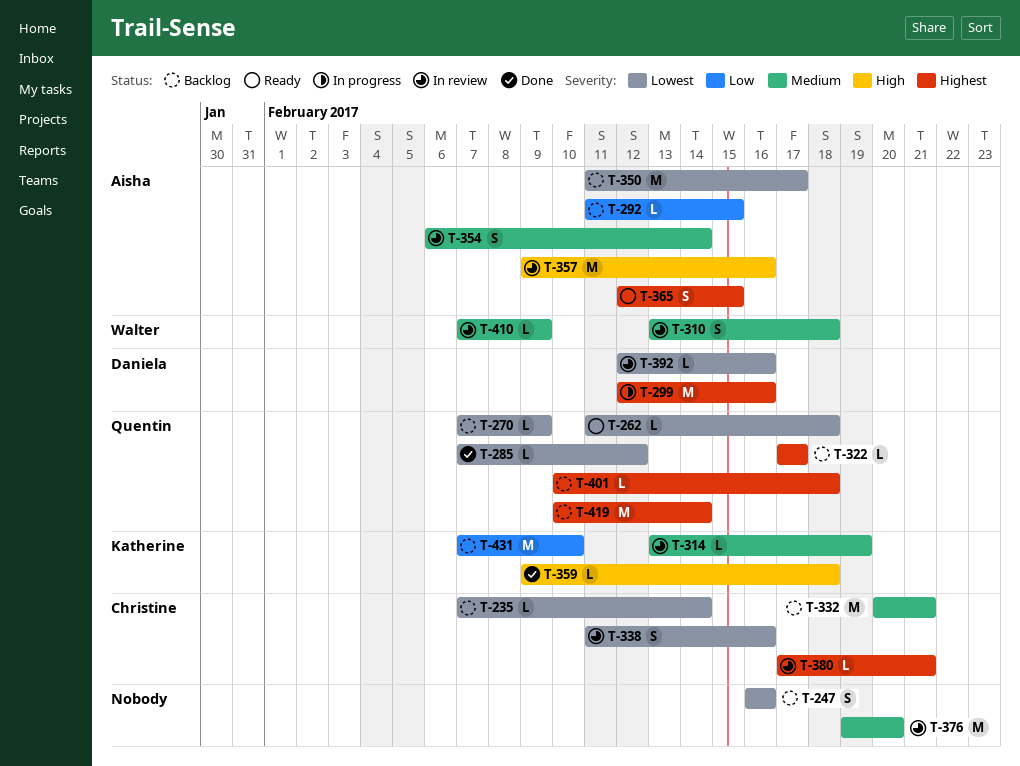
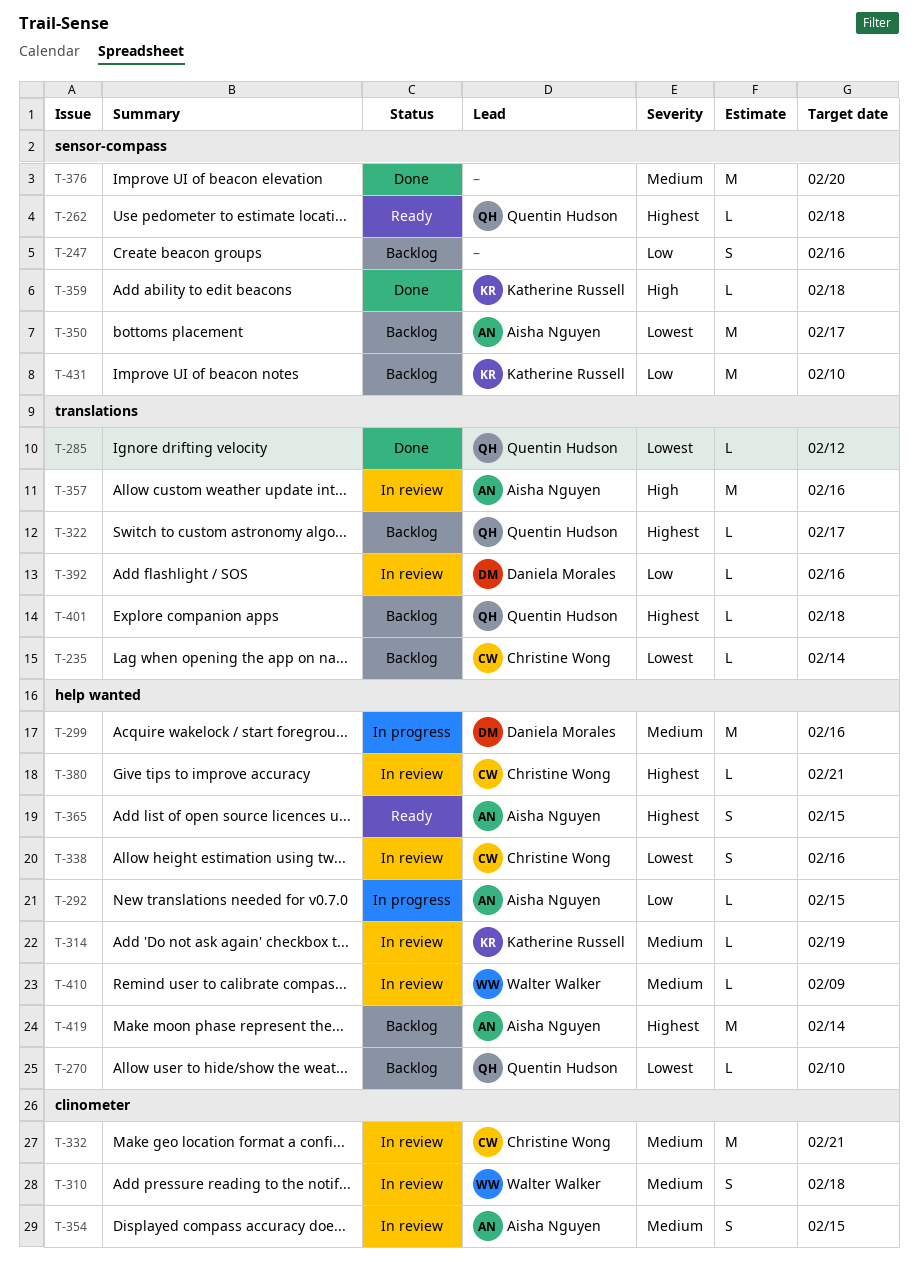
T-247, priority: Lowest -> Low
T-262, priority: Lowest -> Highest
T-270, due: Feb 9 -> Feb 10
T-292, status: Backlog -> In progress
T-299, priority: Highest -> Medium
T-332, status: Backlog -> In review
T-354, due: Feb 14 -> Feb 15
T-376, status: In review -> Done
T-392, priority: Lowest -> Low
T-419, owner: Quentin Hudson -> Aisha Nguyen

